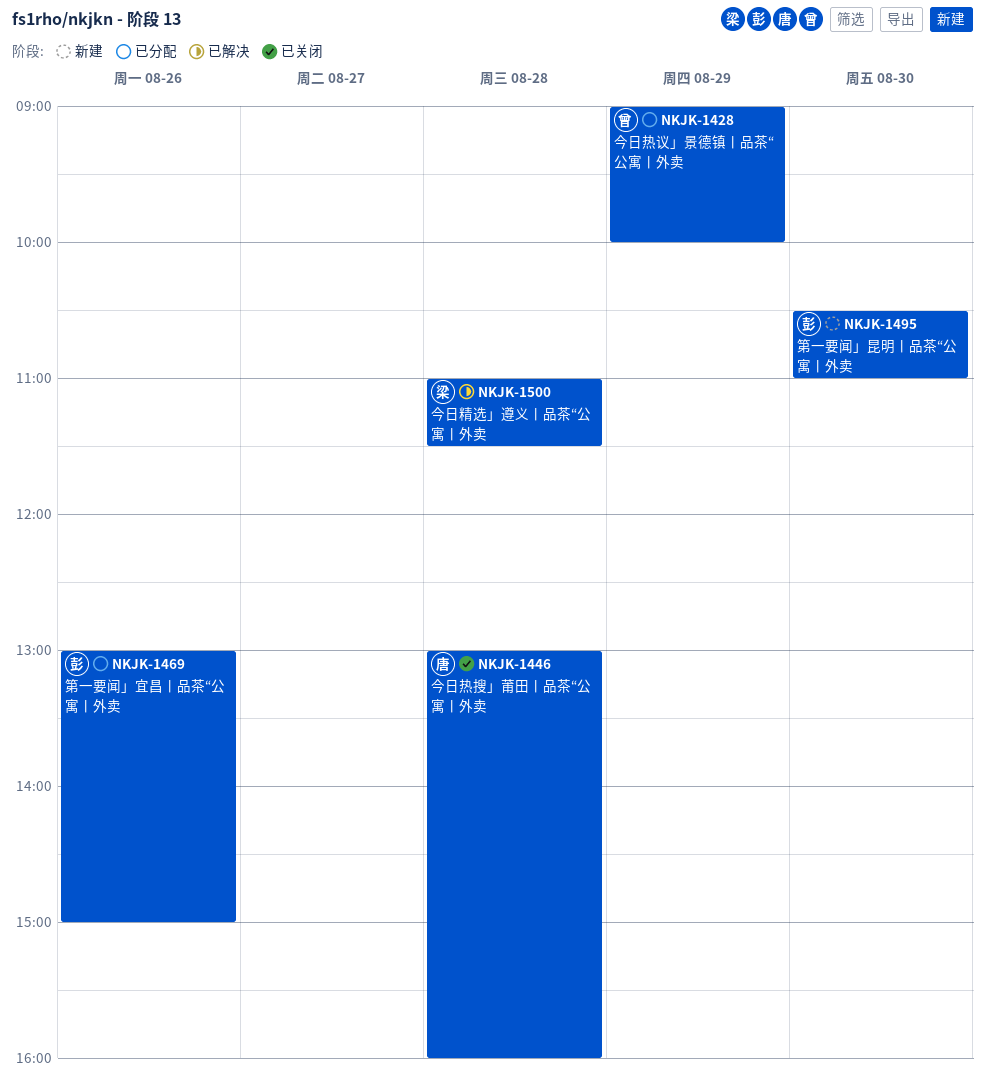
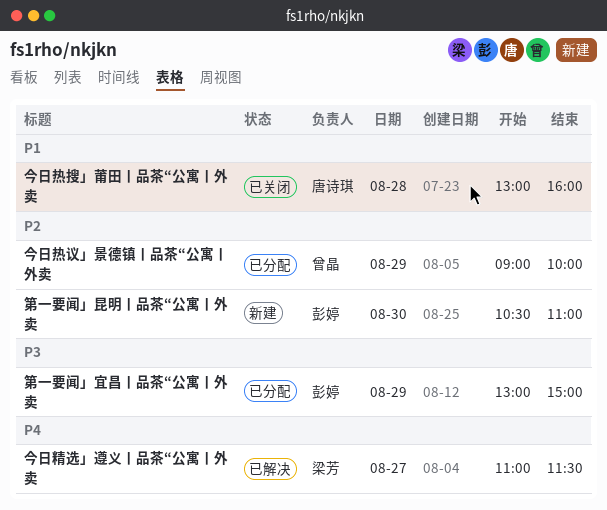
今日精选」遵义丨品茶“公寓丨外卖, day: Aug 28 -> Aug 27
第一要闻」宜昌丨品茶“公寓丨外卖, day: Aug 26 -> Aug 29

